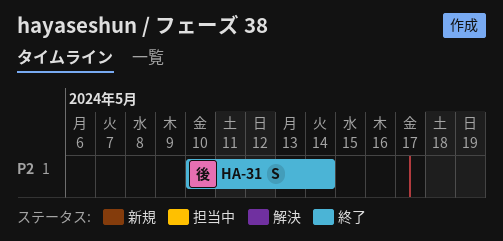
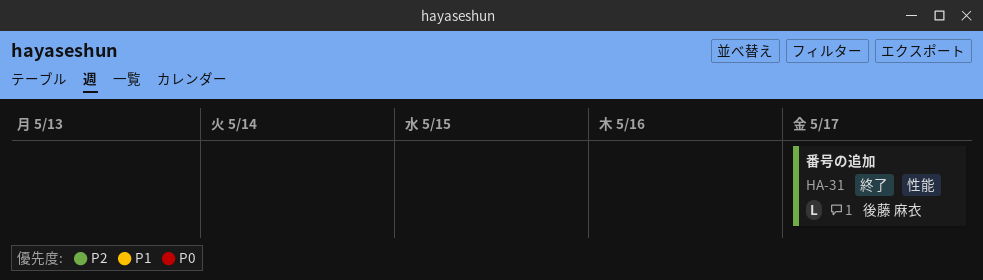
HA-31, estimate: S -> L
HA-31, due: May 14 -> May 17

